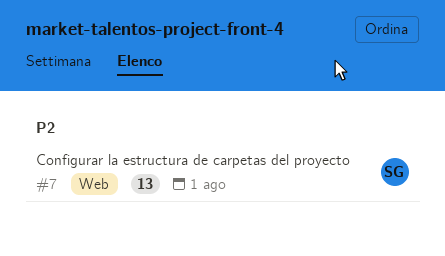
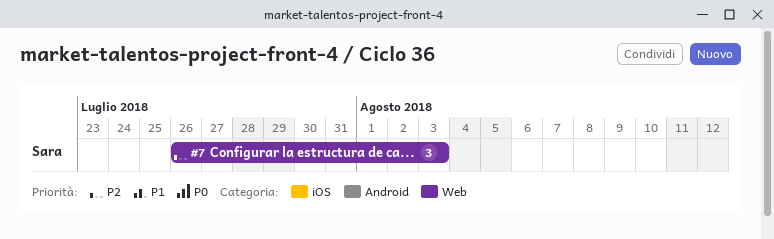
#7, estimate: 13 -> 3
#7, due: Aug 1 -> Aug 3

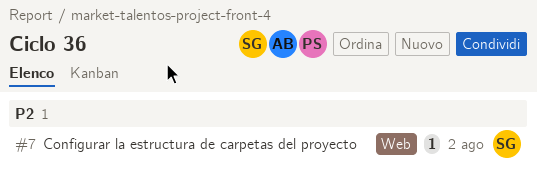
#7, estimate: 3 -> 1
#7, due: Aug 3 -> Aug 2

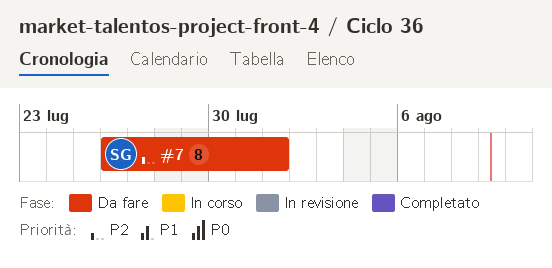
#7, estimate: 1 -> 8
#7, due: Aug 2 -> Aug 1

